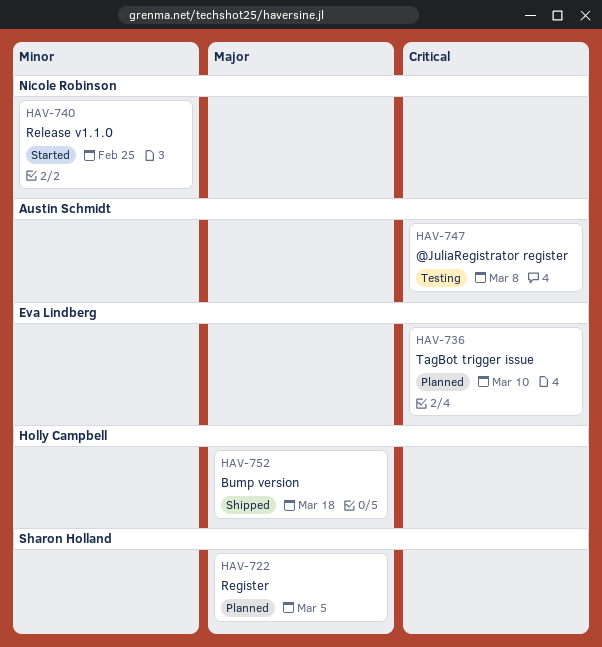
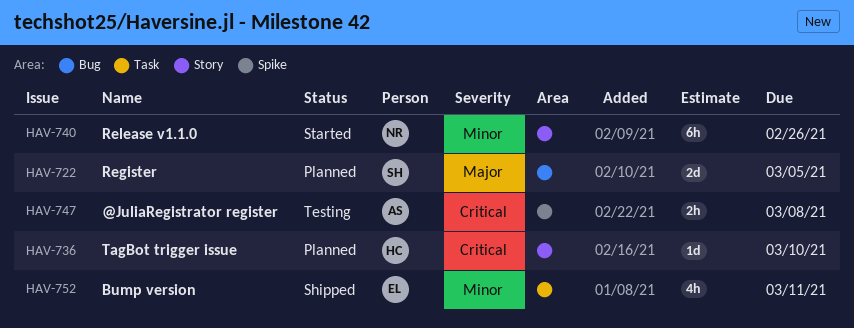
HAV-736, owner: Eva Lindberg -> Holly Campbell
HAV-740, due: Feb 25 -> Feb 26
HAV-752, owner: Holly Campbell -> Eva Lindberg
HAV-752, priority: Major -> Minor
HAV-752, due: Mar 18 -> Mar 11

